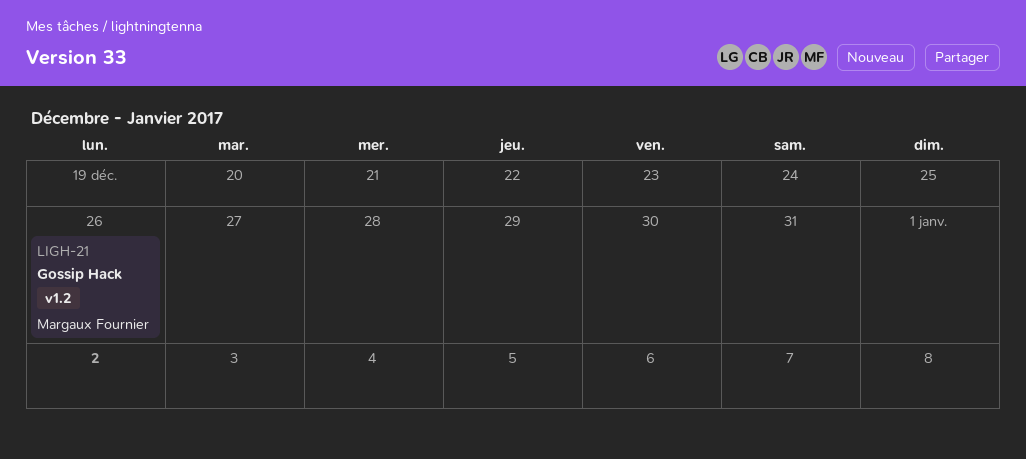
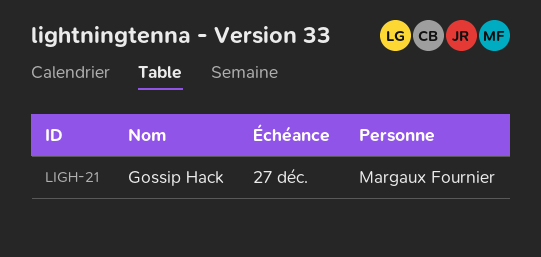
LIGH-21, due: Dec 26 -> Dec 27

